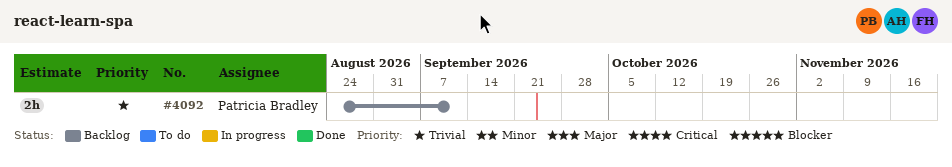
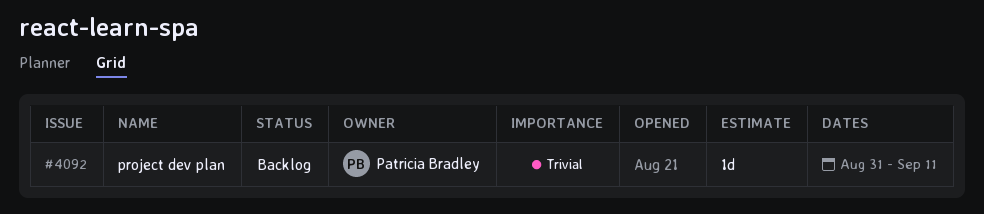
#4092, estimate: 2h -> 1d
#4092, start: Aug 24 -> Aug 31

